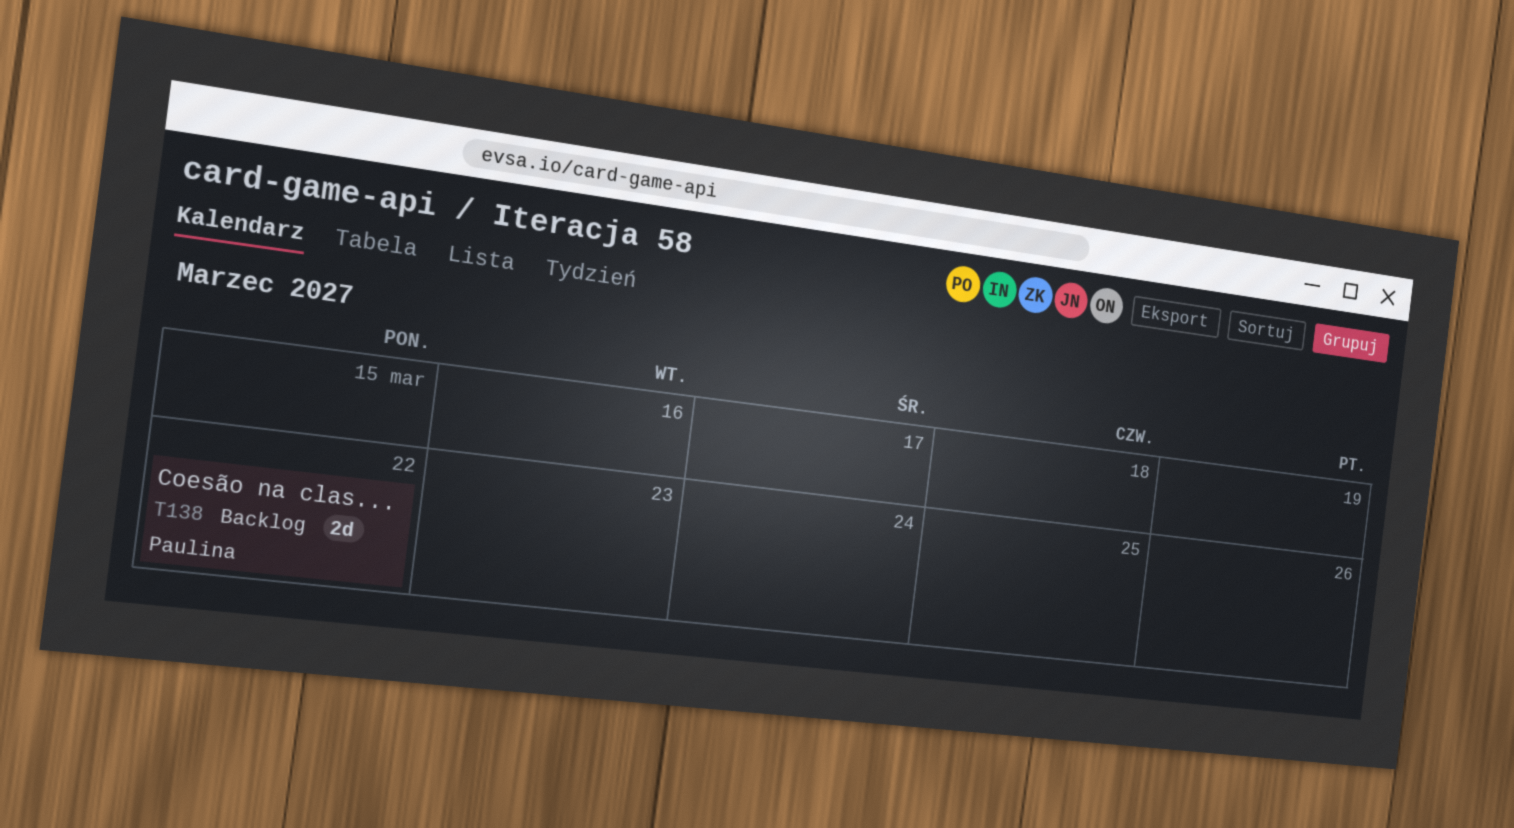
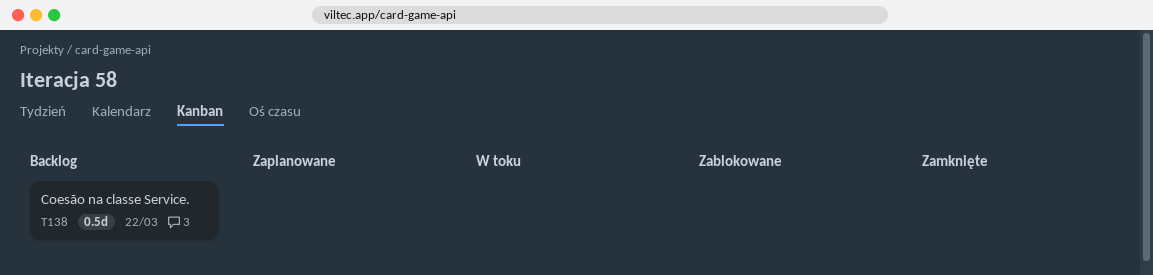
T138, estimate: 2d -> 0.5d

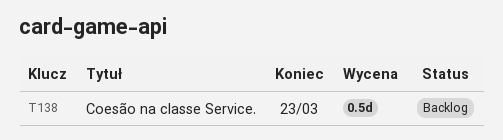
T138, due: Mar 22 -> Mar 23

